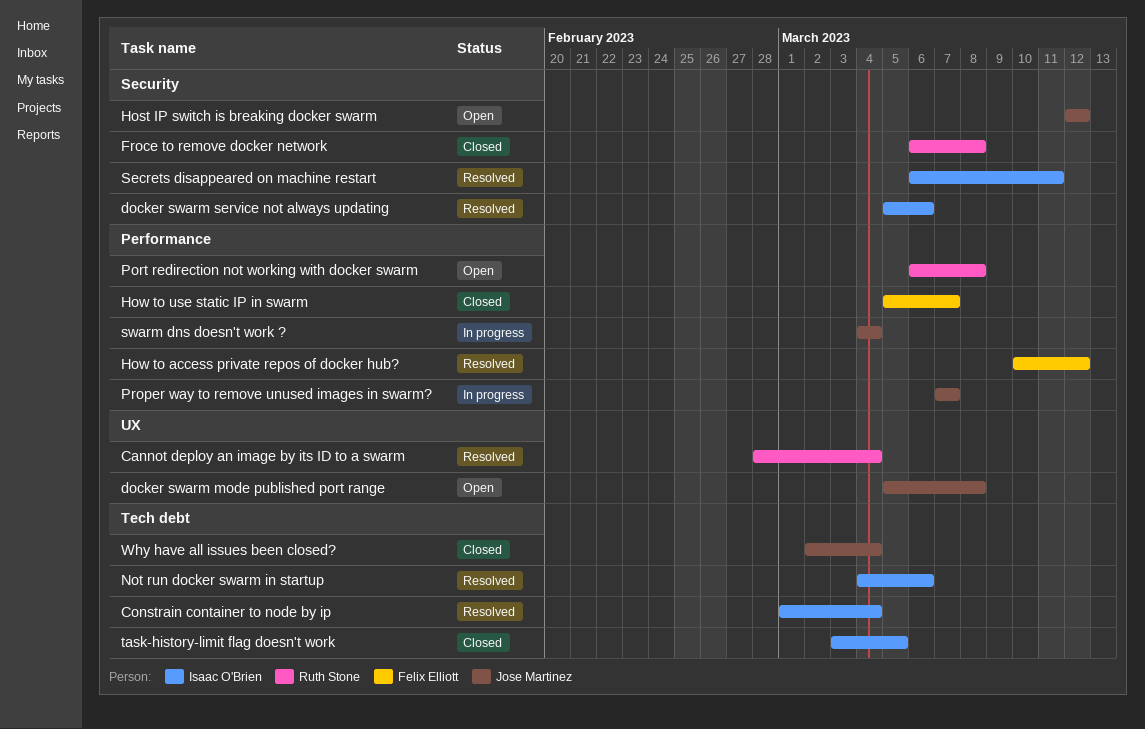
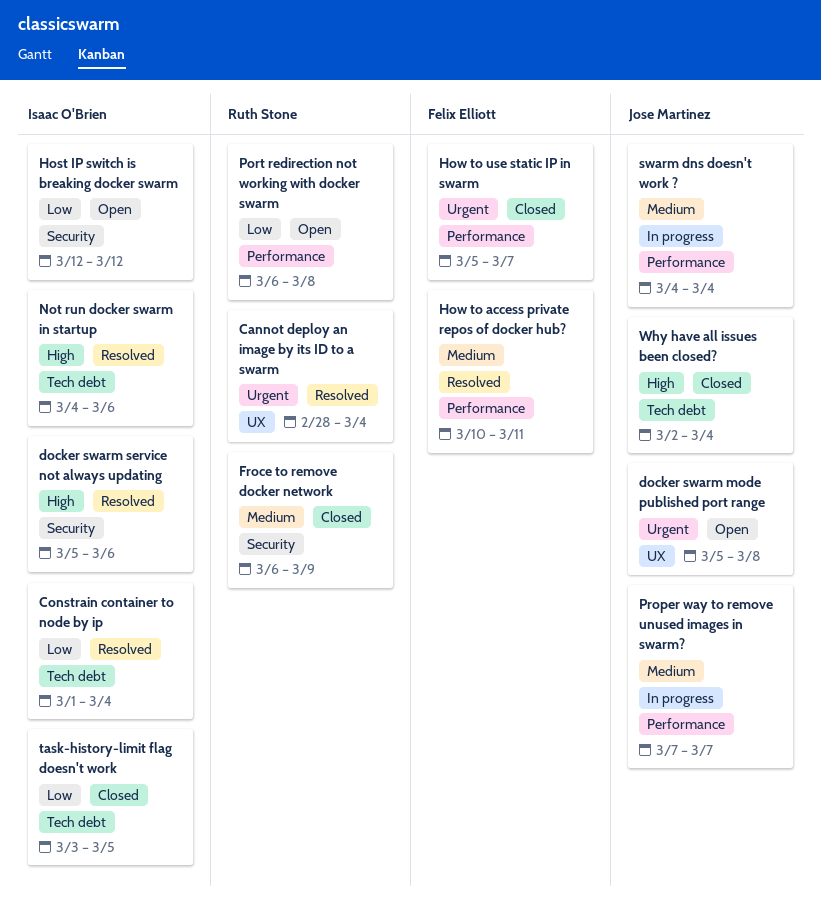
Froce to remove docker network, due: Mar 8 -> Mar 9
Host IP switch is breaking docker swarm, owner: Jose Martinez -> Isaac O'Brien
How to access private repos of docker hub?, due: Mar 12 -> Mar 11
Secrets disappeared on machine restart: present -> none

